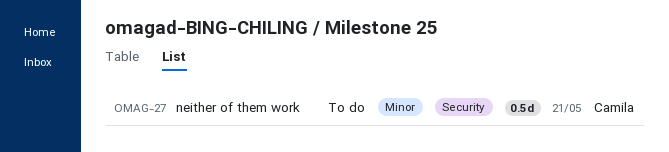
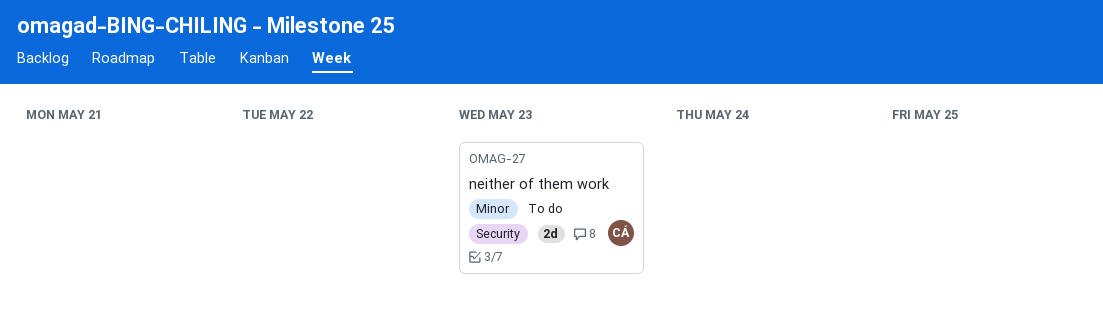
OMAG-27, estimate: 0.5d -> 2d
OMAG-27, due: May 21 -> May 23

